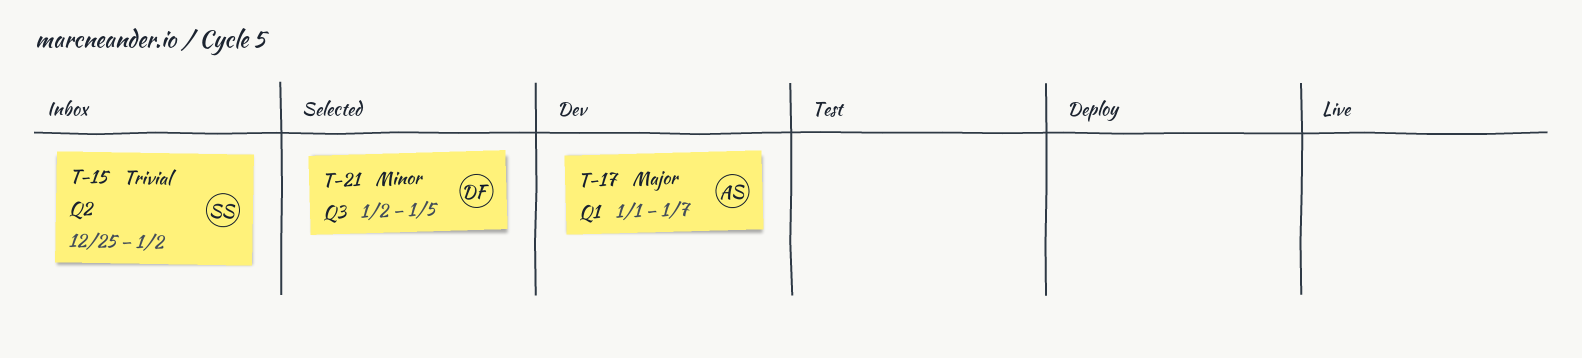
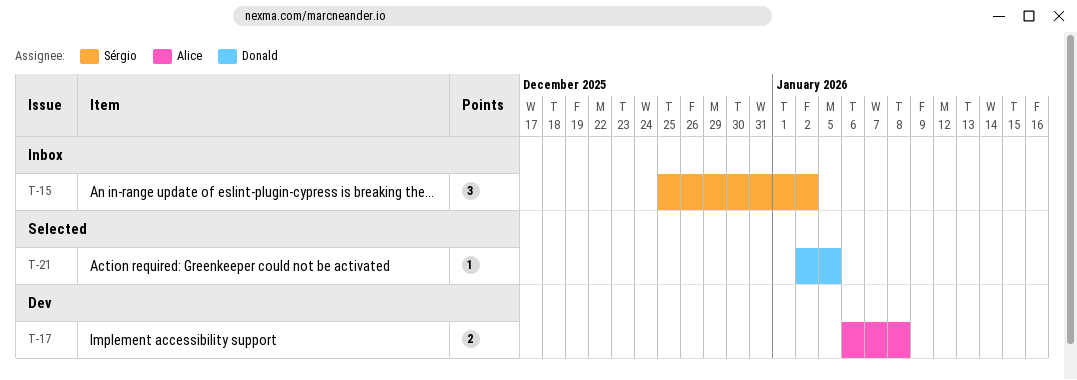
T-17, start: Jan 1 -> Jan 6
T-17, due: Jan 7 -> Jan 8

